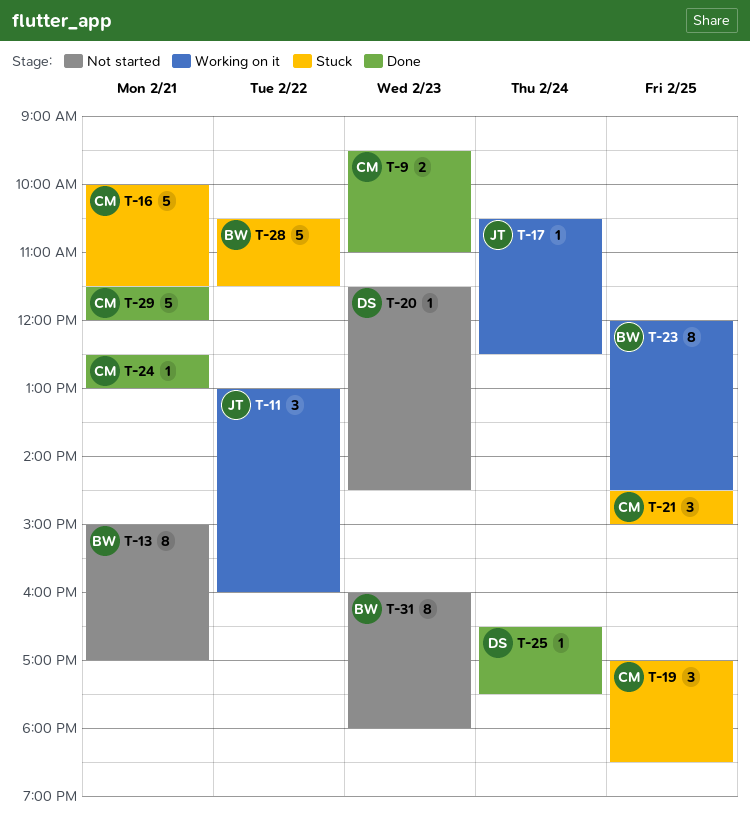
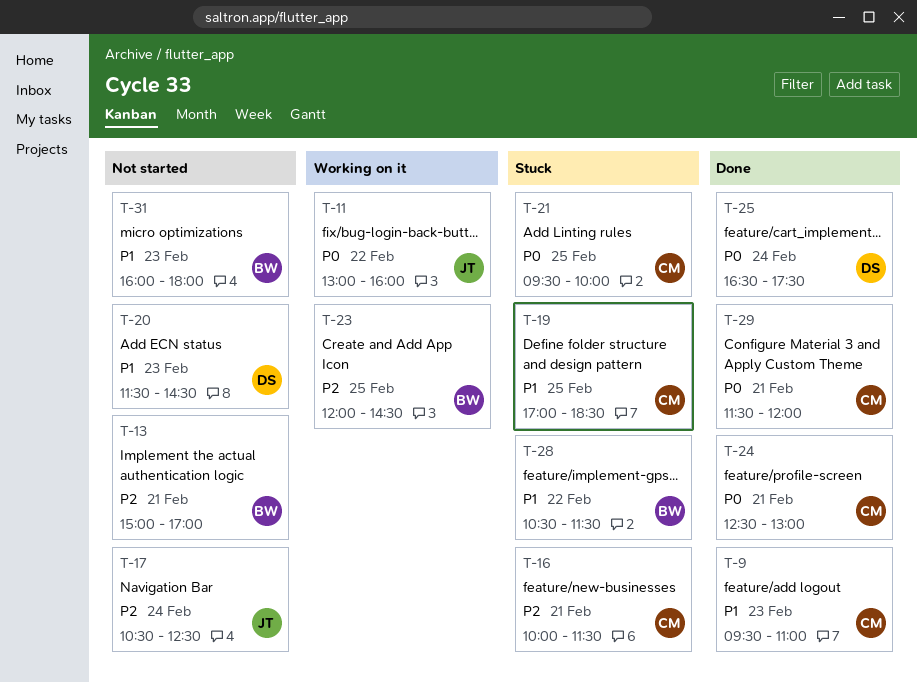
T-17, status: Working on it -> Not started
T-21, begins: 14:30 -> 09:30
T-21, ends: 15:00 -> 10:00

